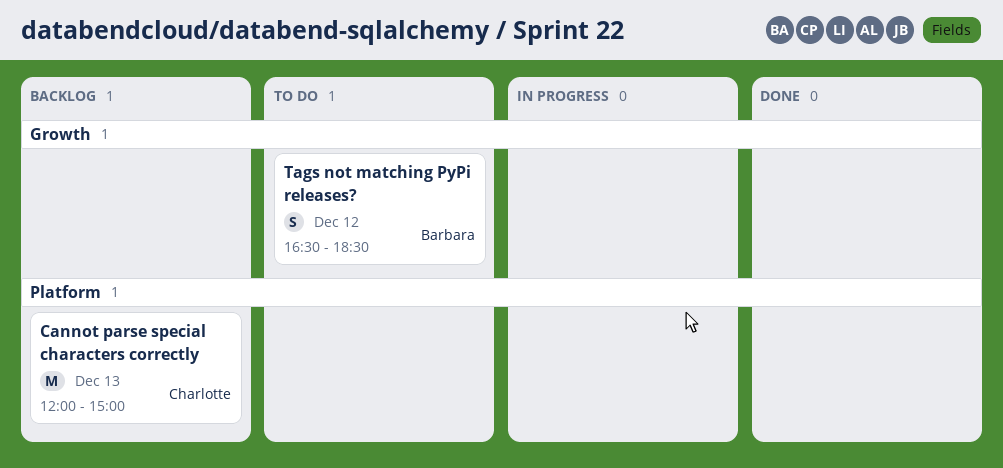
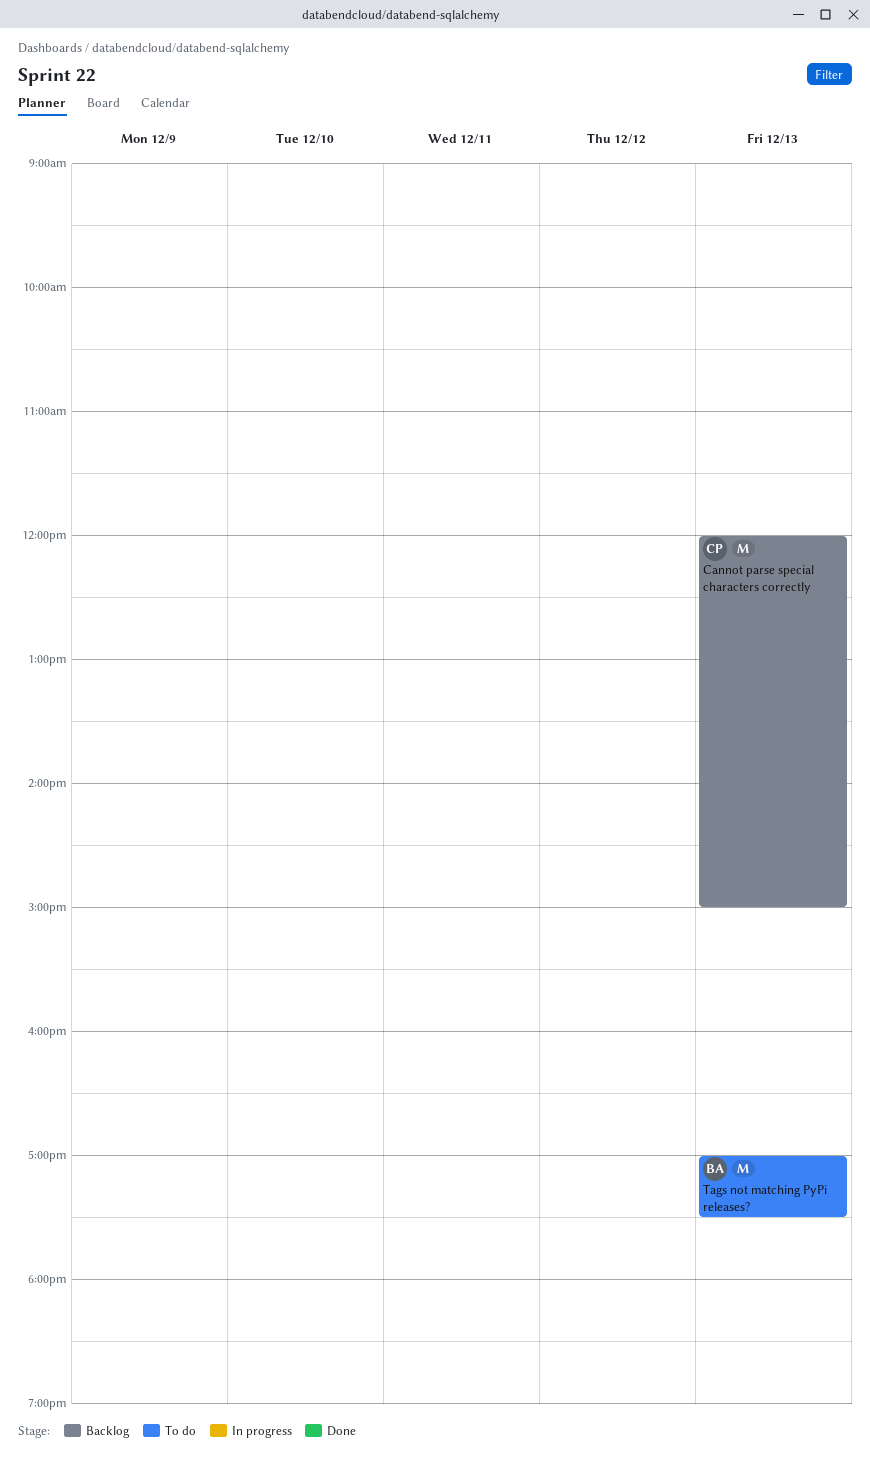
Tags not matching PyPi releases?, estimate: S -> M
Tags not matching PyPi releases?, day: Dec 12 -> Dec 13
Tags not matching PyPi releases?, begins: 16:30 -> 17:00
Tags not matching PyPi releases?, ends: 18:30 -> 17:30

